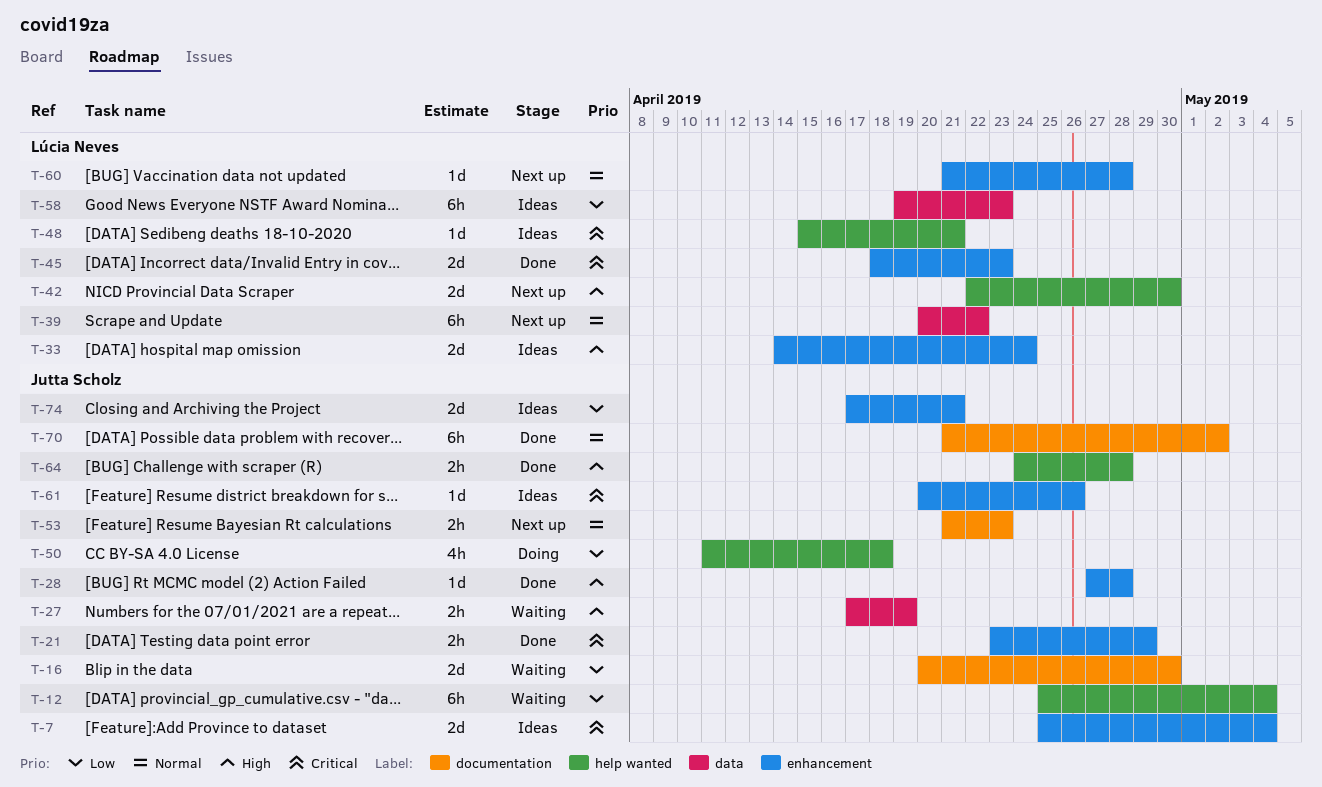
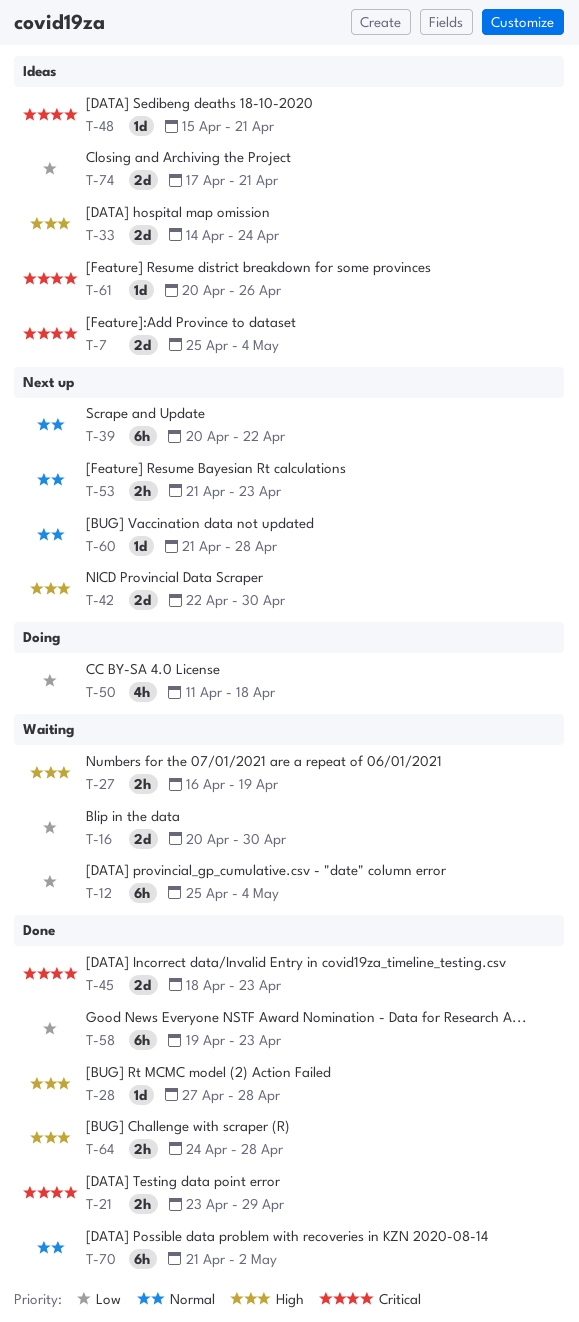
T-27, start: Apr 17 -> Apr 16
T-58, status: Ideas -> Done

